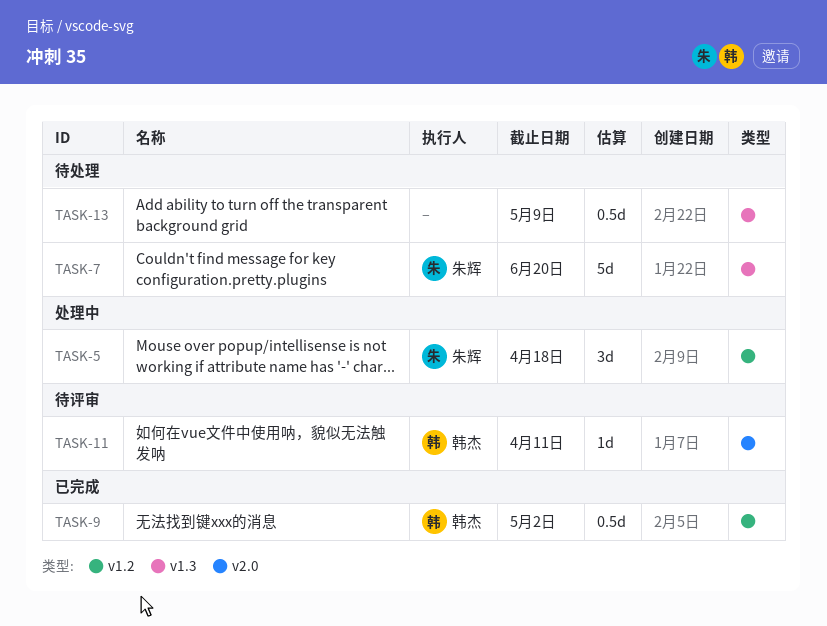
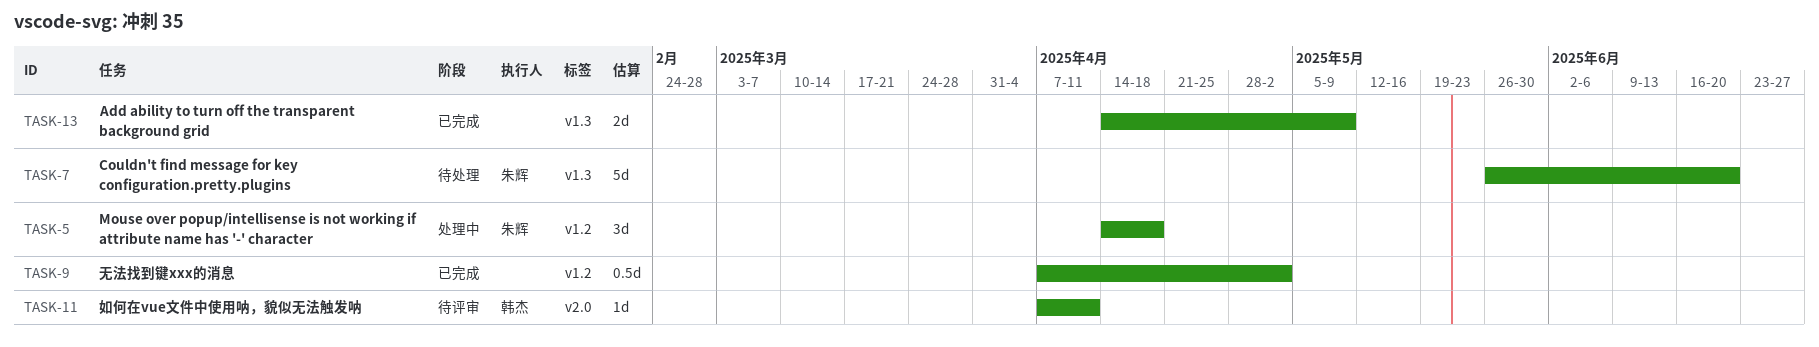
TASK-9, owner: 韩杰 -> none
TASK-13, status: 待处理 -> 已完成
TASK-13, estimate: 0.5d -> 2d

